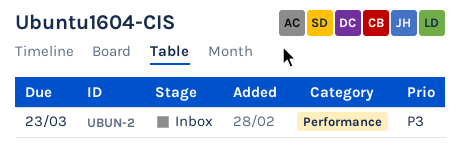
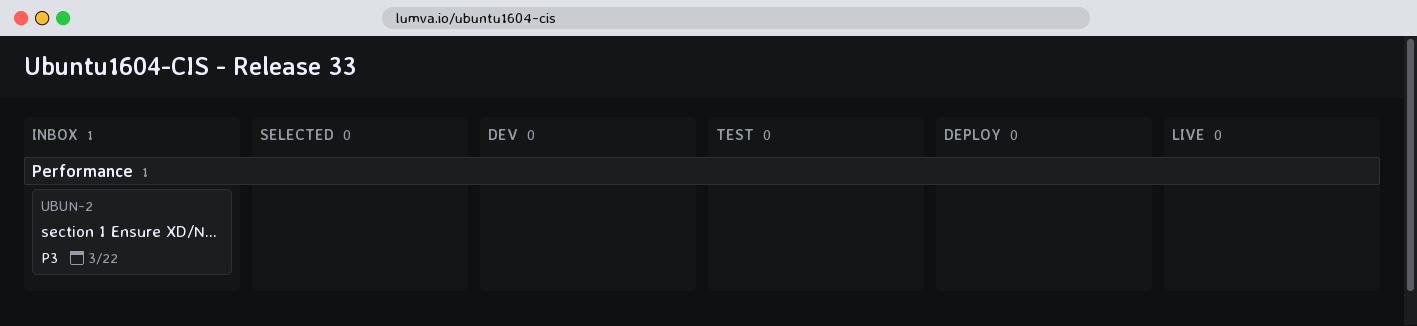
UBUN-2, due: Mar 23 -> Mar 22

